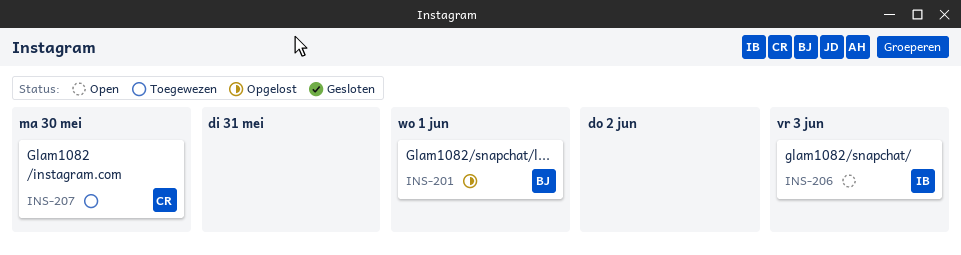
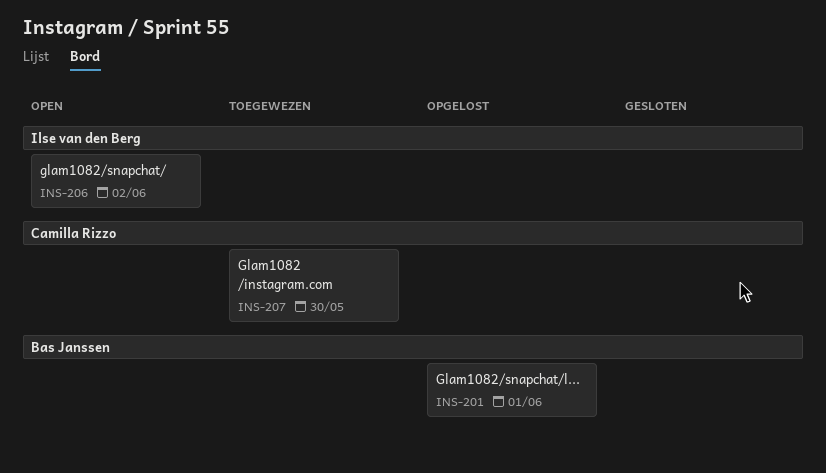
INS-206, due: Jun 3 -> Jun 2

